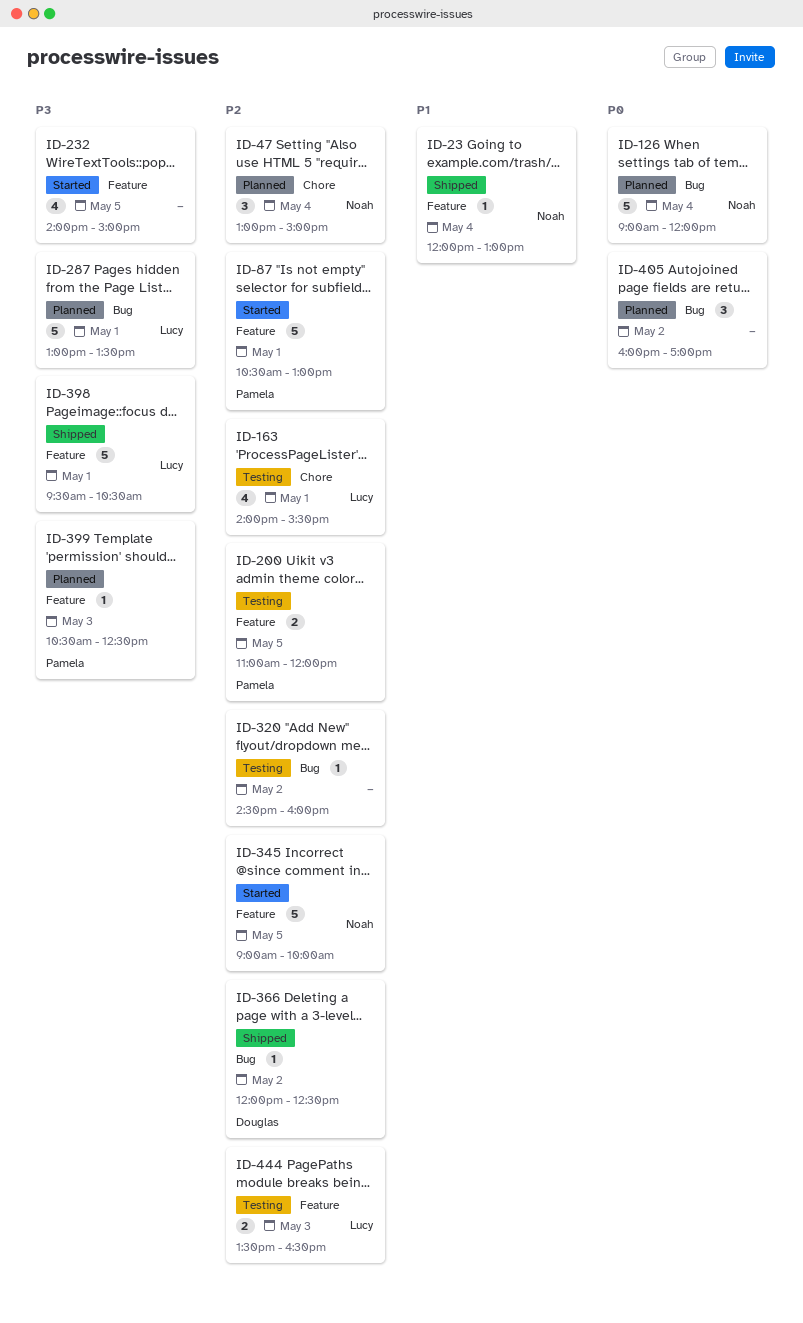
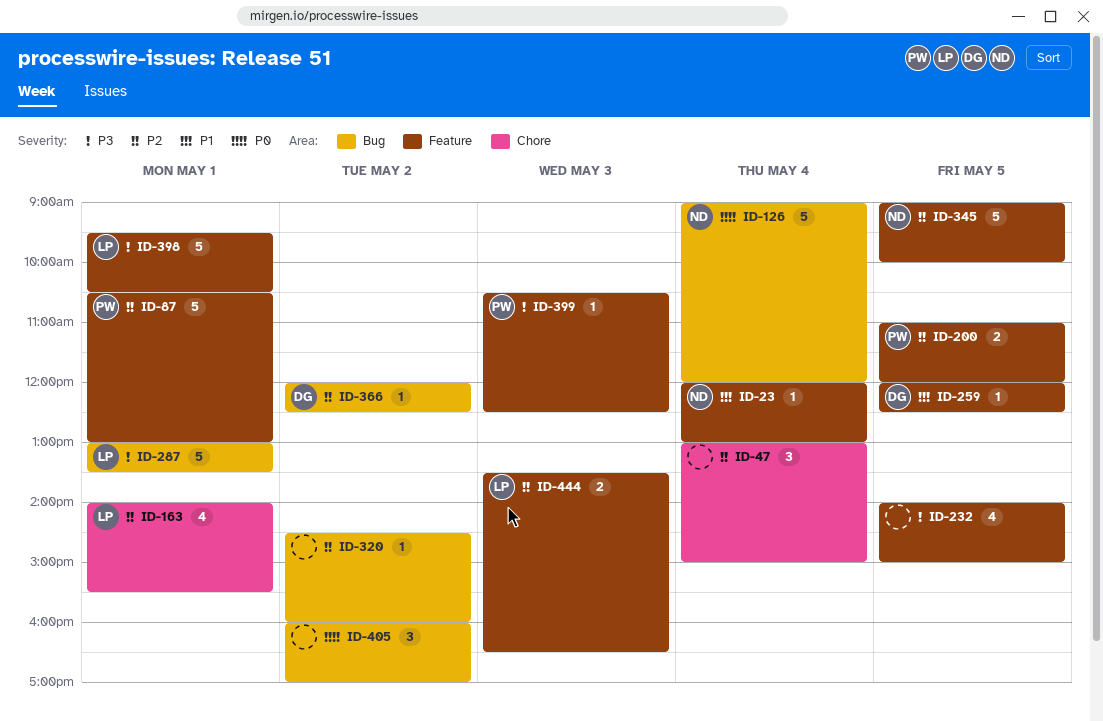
ID-47, owner: Noah -> none
ID-259: none -> present

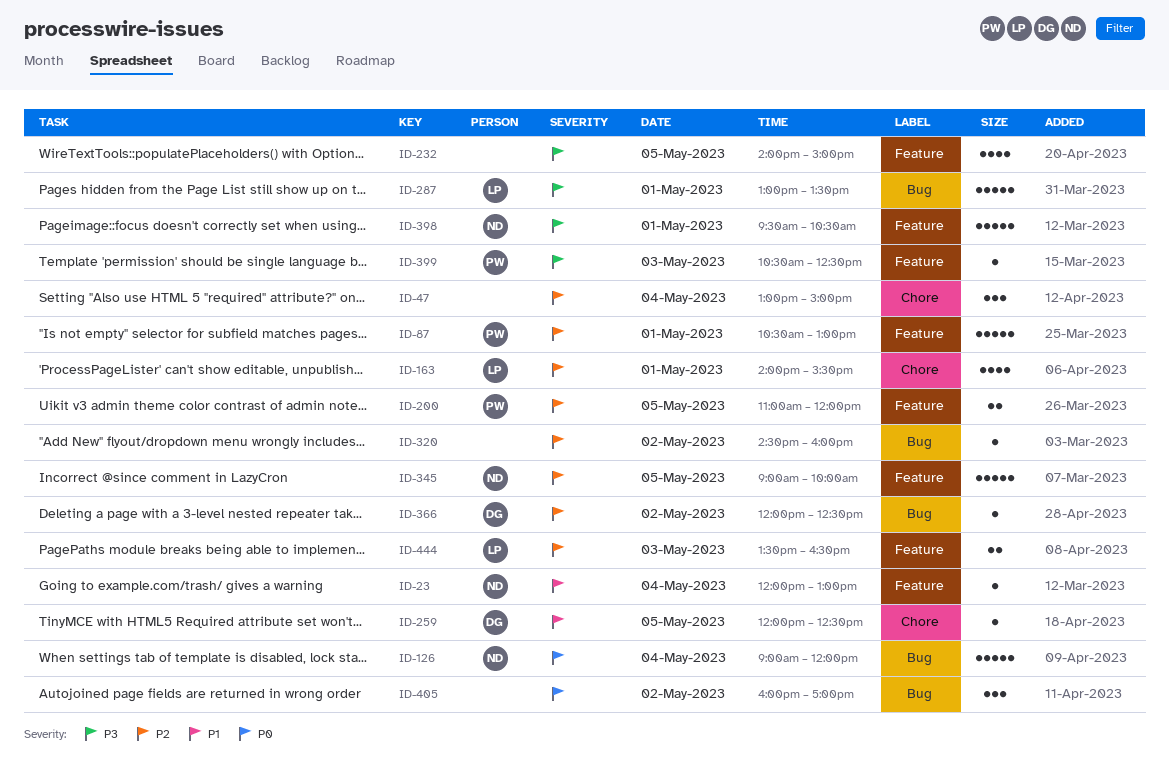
ID-259, label: Feature -> Chore
ID-398, owner: LP -> ND

